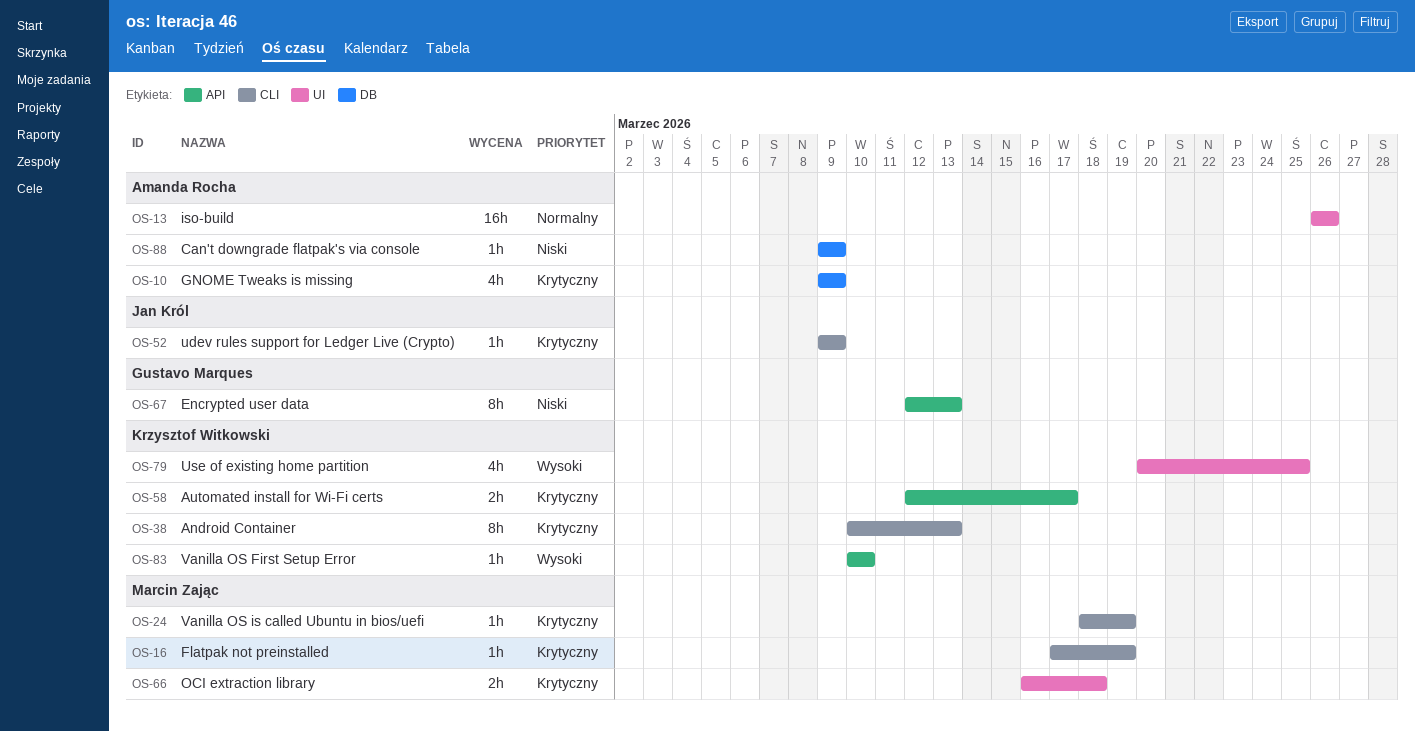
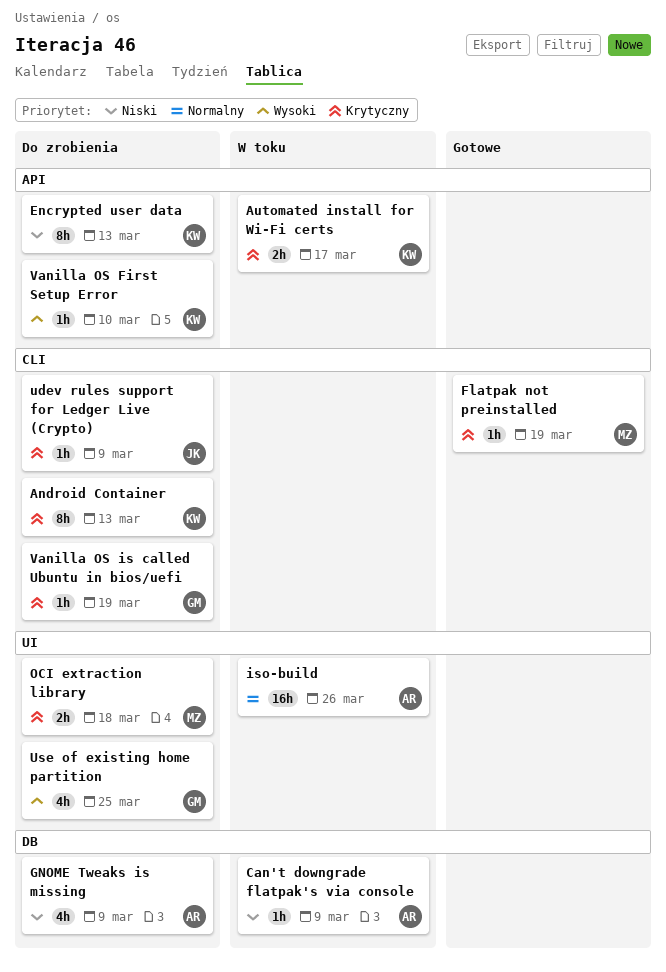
Encrypted user data, owner: Gustavo Marques -> Krzysztof Witkowski
GNOME Tweaks is missing, priority: Krytyczny -> Niski
Use of existing home partition, owner: Krzysztof Witkowski -> Gustavo Marques
Vanilla OS is called Ubuntu in bios/uefi, owner: Marcin Zając -> Gustavo Marques

